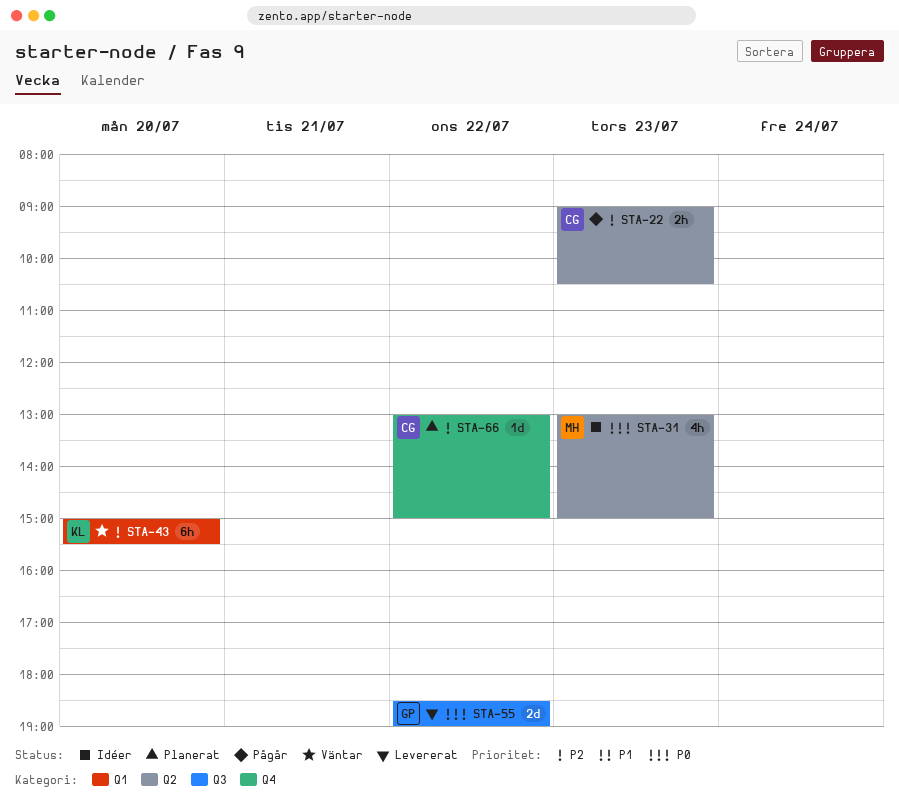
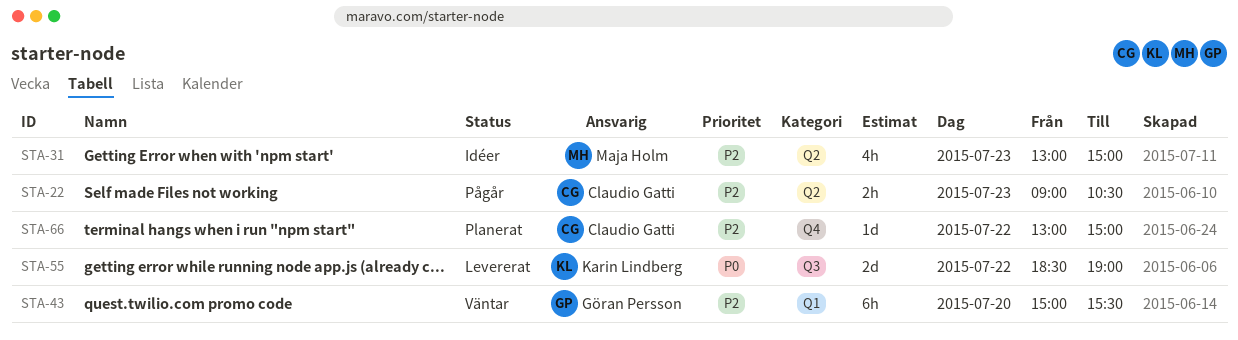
STA-31, priority: P0 -> P2
STA-43, owner: Karin Lindberg -> Göran Persson
STA-55, owner: Göran Persson -> Karin Lindberg

